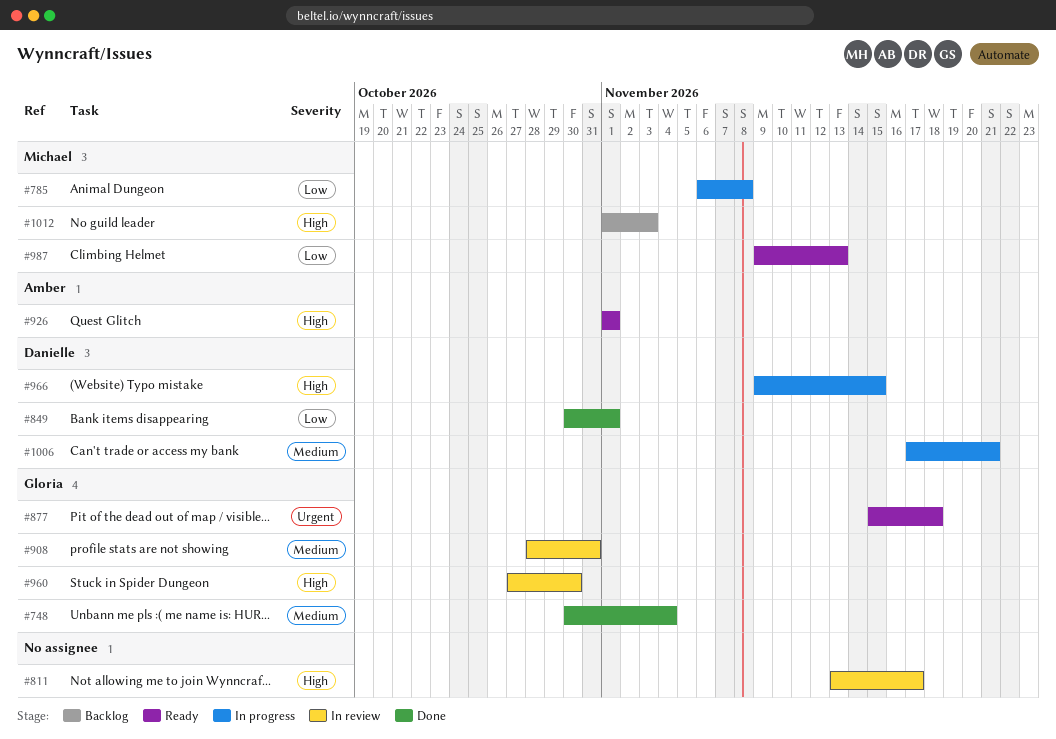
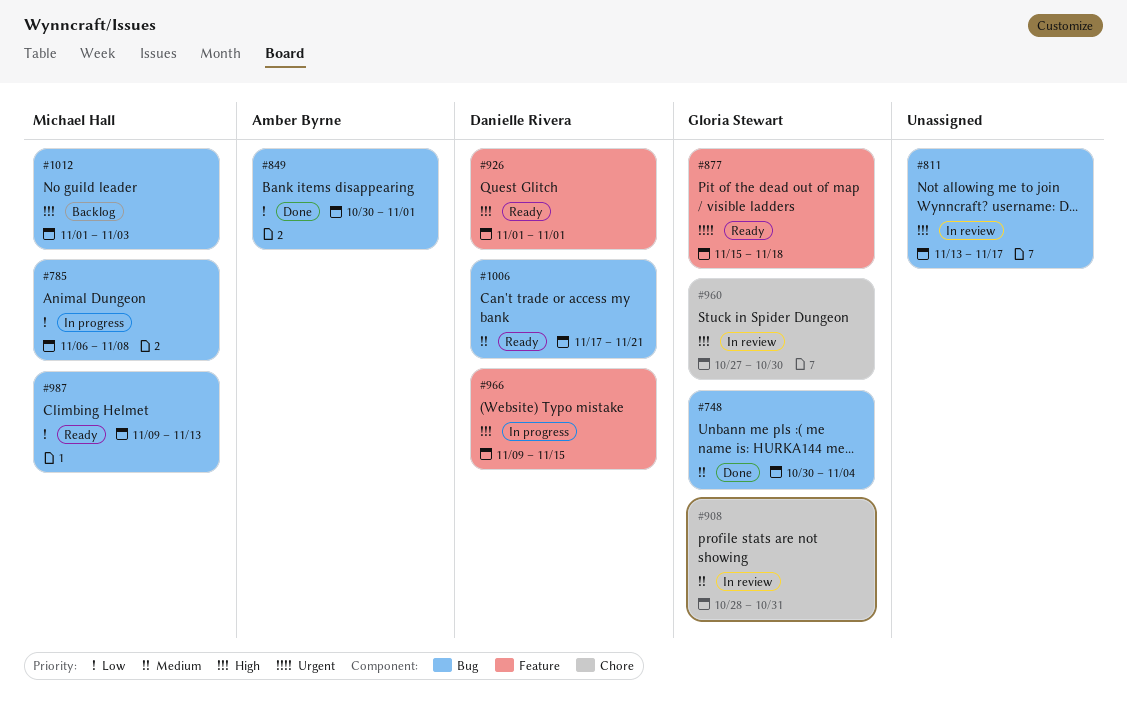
#849, owner: Danielle Rivera -> Amber Byrne
#926, owner: Amber Byrne -> Danielle Rivera
#1006, status: In progress -> Ready

